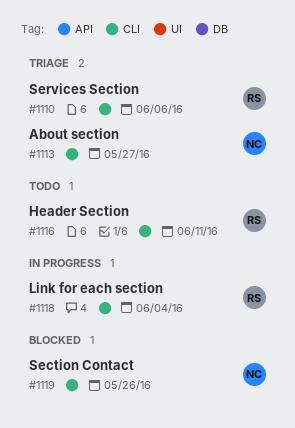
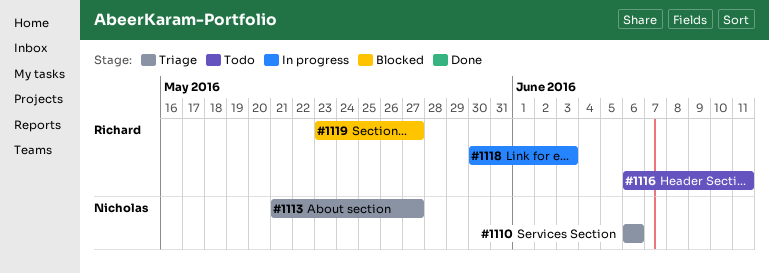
#1110, owner: Richard -> Nicholas
#1118, due: Jun 4 -> Jun 3
#1119, owner: Nicholas -> Richard
#1119, due: May 26 -> May 27

